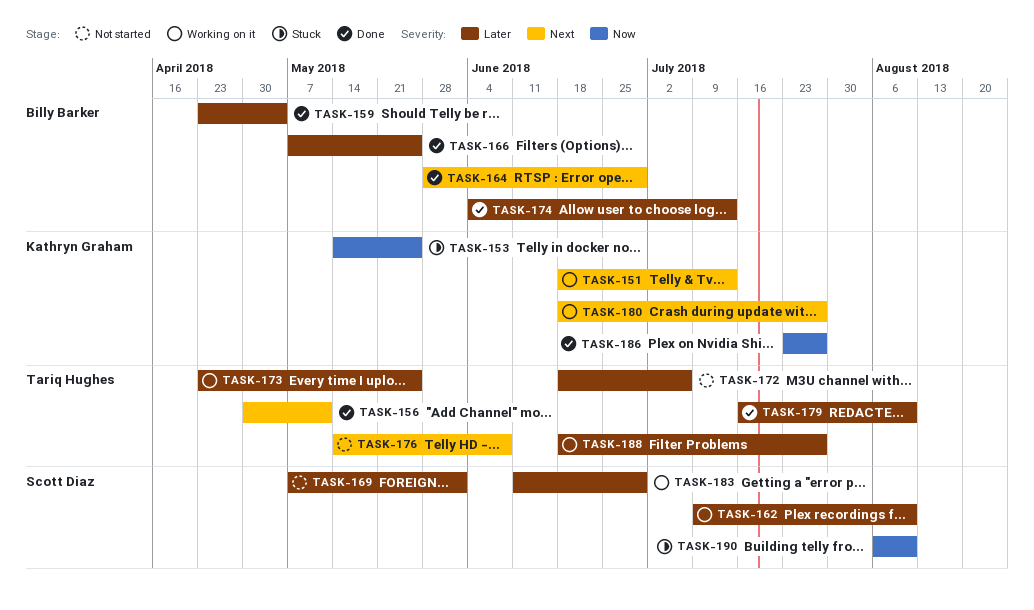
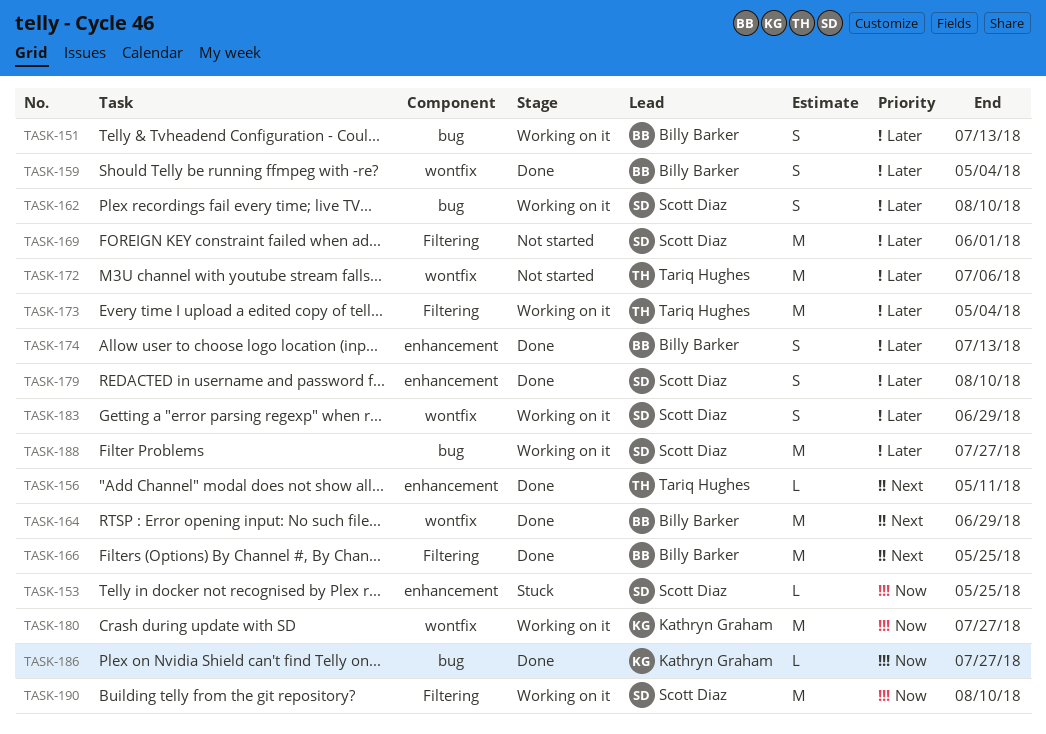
TASK-151, owner: Kathryn Graham -> Billy Barker
TASK-151, priority: Next -> Later
TASK-153, owner: Kathryn Graham -> Scott Diaz
TASK-166, priority: Later -> Next
TASK-173, due: May 25 -> May 4
TASK-176: present -> none
TASK-179, owner: Tariq Hughes -> Scott Diaz
TASK-180, priority: Next -> Now
TASK-188, owner: Tariq Hughes -> Scott Diaz
TASK-190, status: Stuck -> Working on it

